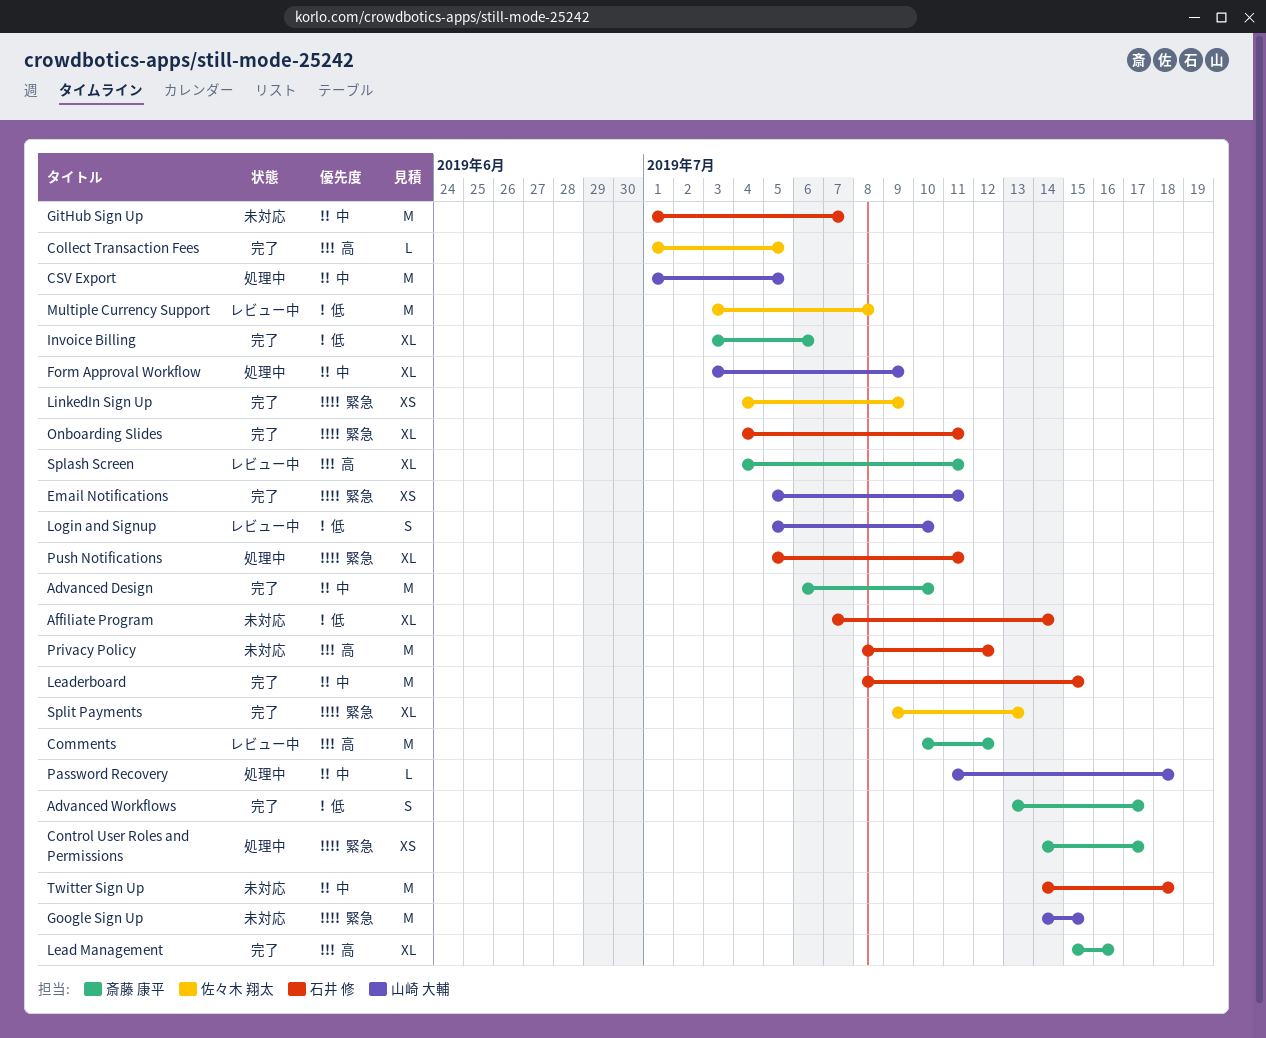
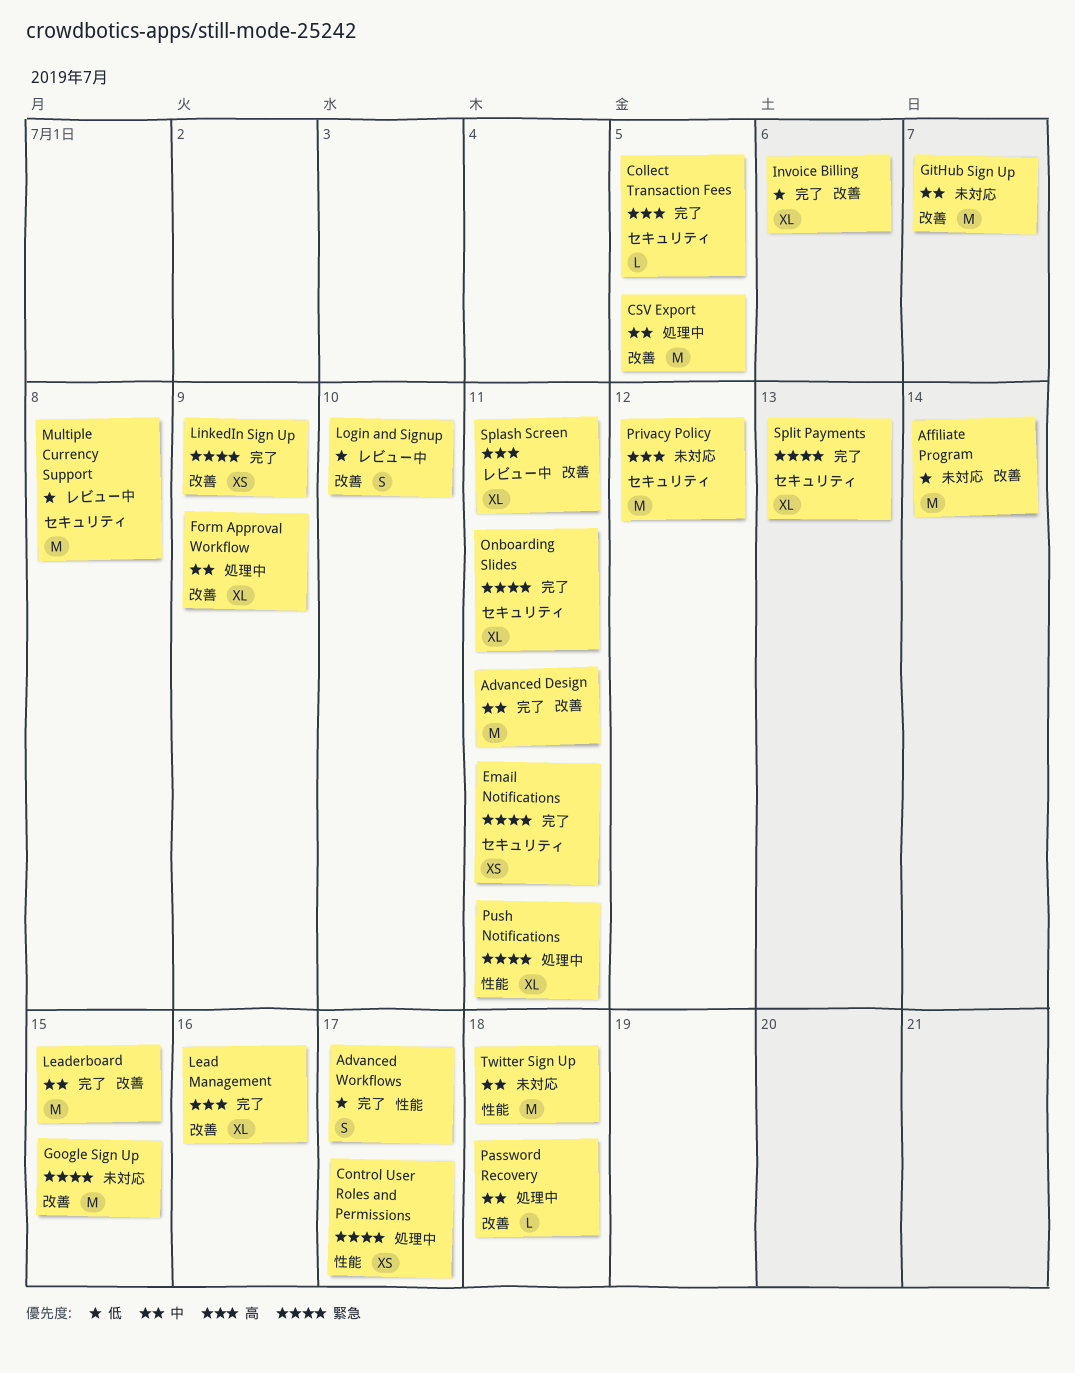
Advanced Design, due: Jul 10 -> Jul 11
Affiliate Program, estimate: XL -> M
Comments: present -> none

